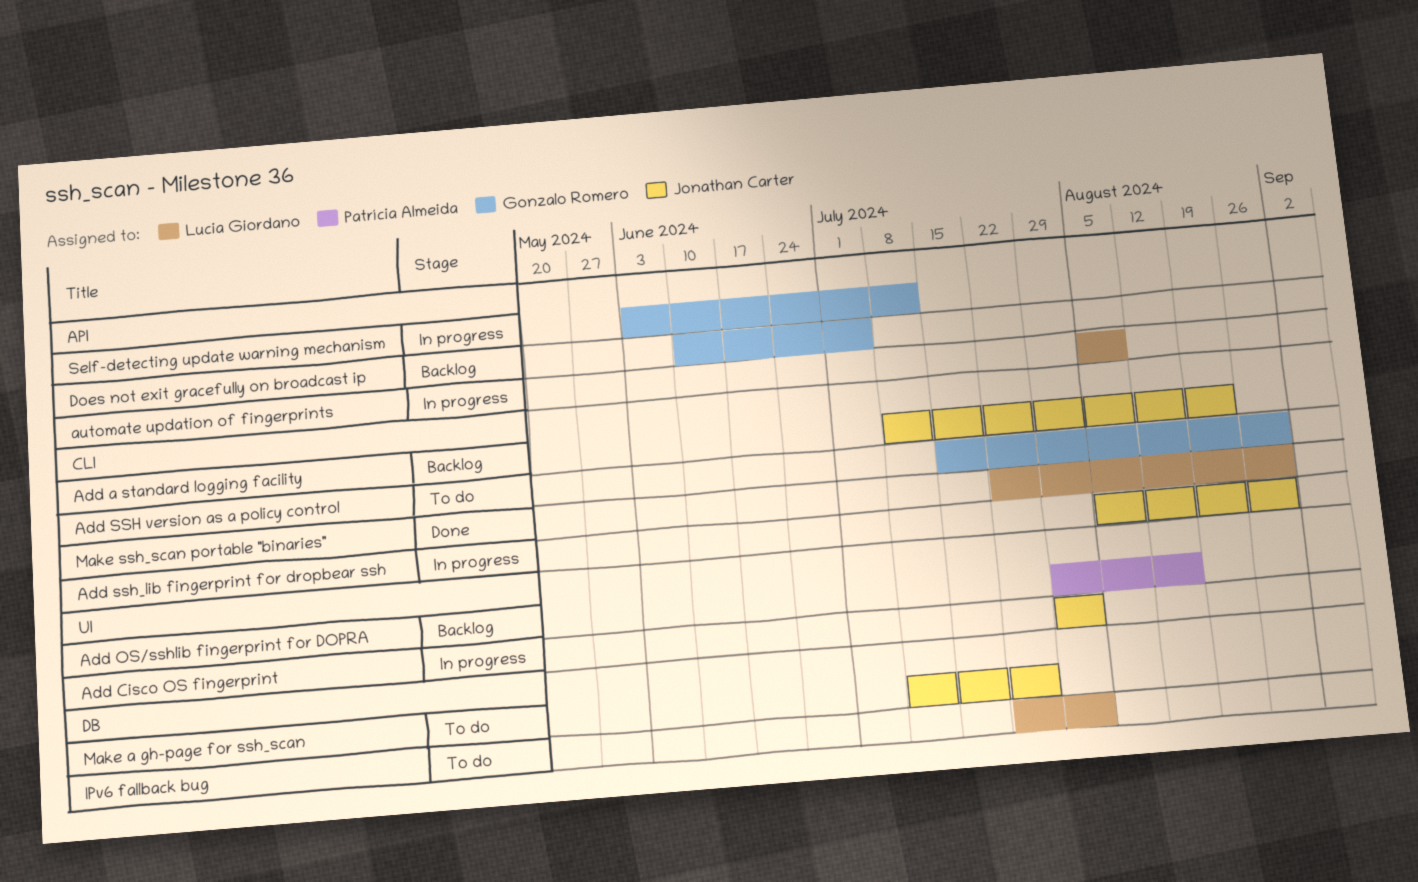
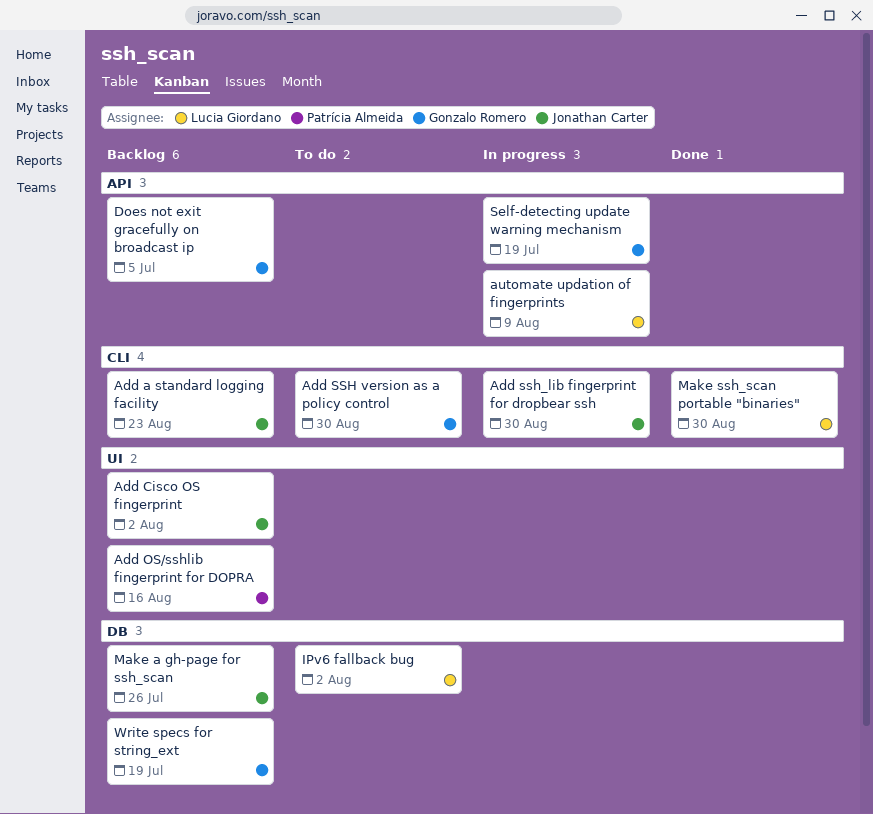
Add Cisco OS fingerprint, status: In progress -> Backlog
Make a gh-page for ssh_scan, status: To do -> Backlog
Self-detecting update warning mechanism, due: Jul 12 -> Jul 19
Write specs for string_ext: none -> present

